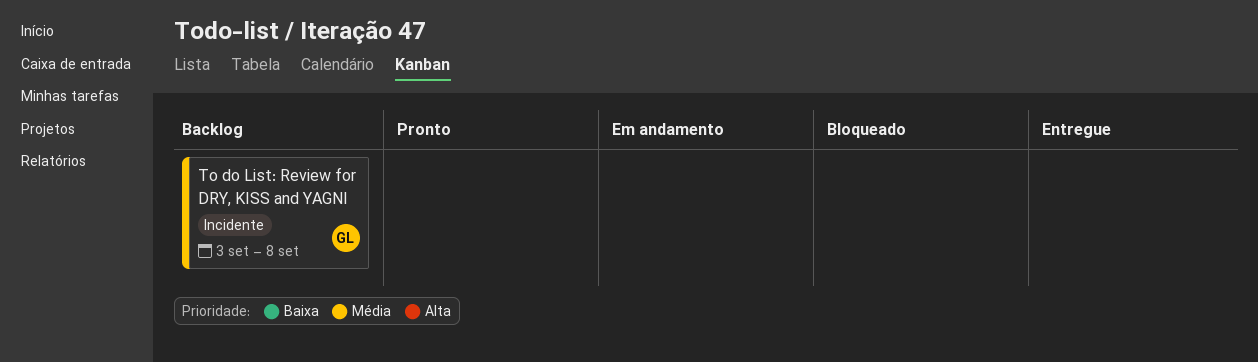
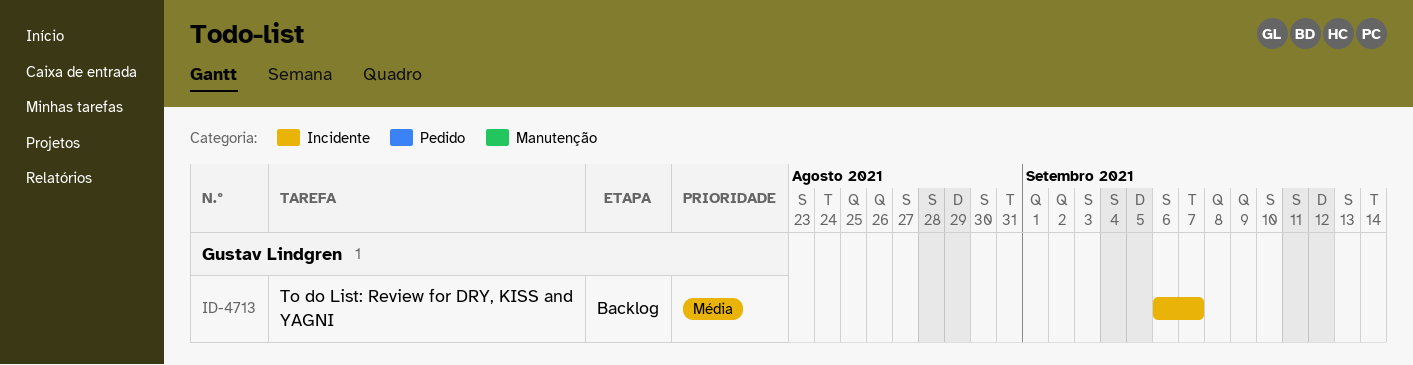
To do List: Review for DRY, KISS and YAGNI, start: Sep 3 -> Sep 6
To do List: Review for DRY, KISS and YAGNI, due: Sep 8 -> Sep 7

